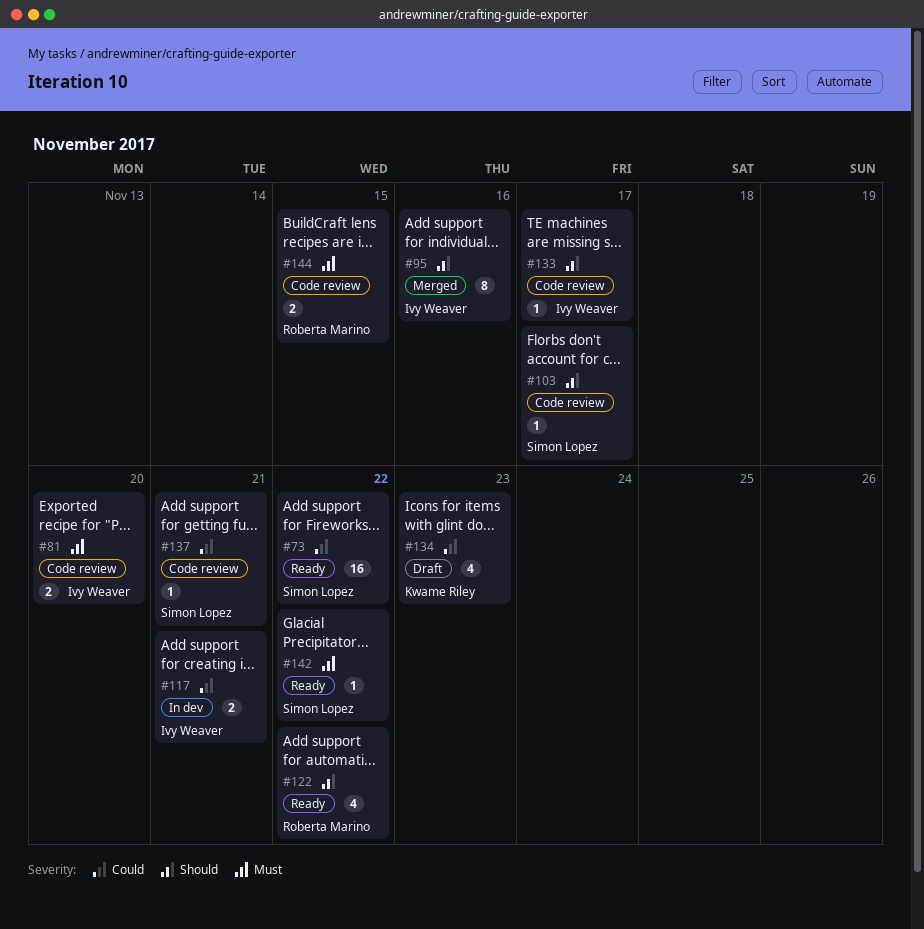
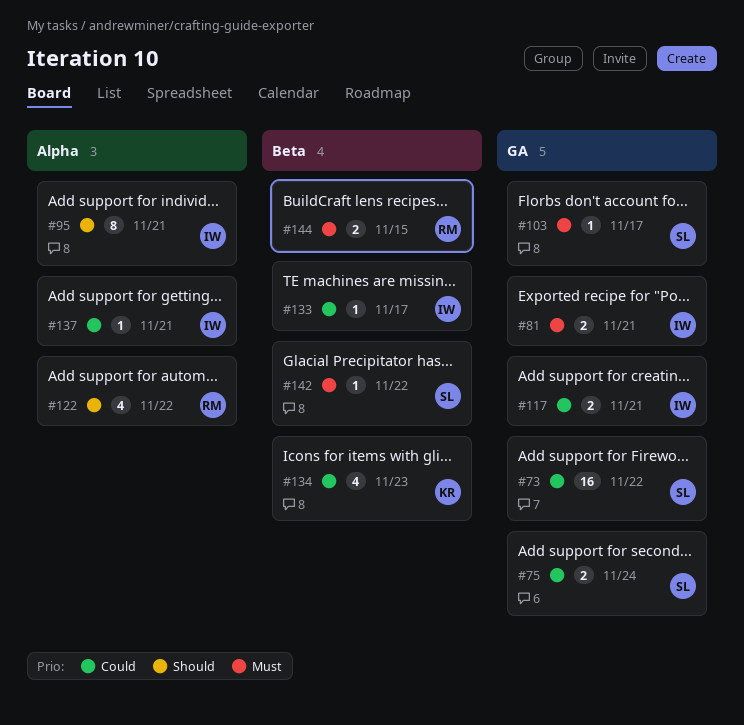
#75: none -> present
#81, due: Nov 20 -> Nov 21
#95, due: Nov 16 -> Nov 21
#103, priority: Should -> Must
#133, priority: Should -> Could
#137, owner: Simon Lopez -> Ivy Weaver

